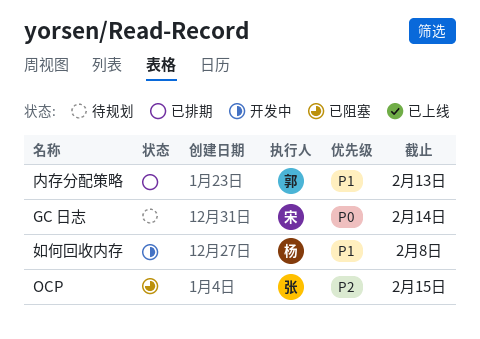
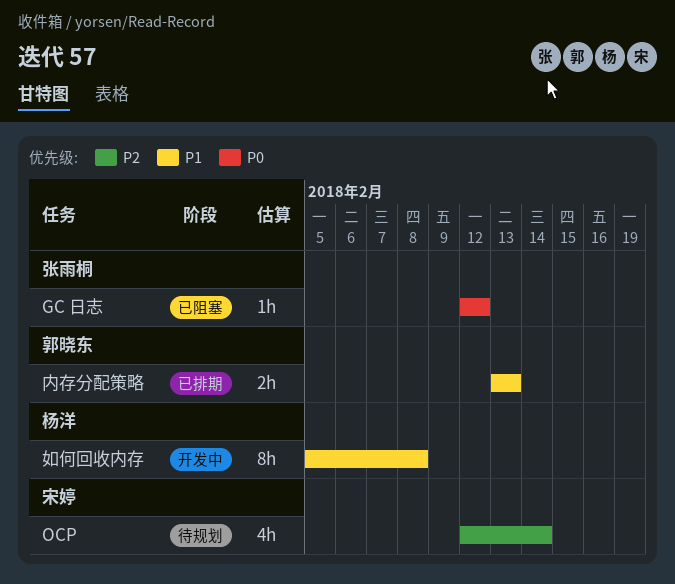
GC 日志, status: 待规划 -> 已阻塞
GC 日志, owner: 宋婷 -> 张雨桐
GC 日志, due: Feb 14 -> Feb 12
OCP, status: 已阻塞 -> 待规划
OCP, owner: 张雨桐 -> 宋婷
OCP, due: Feb 15 -> Feb 14

